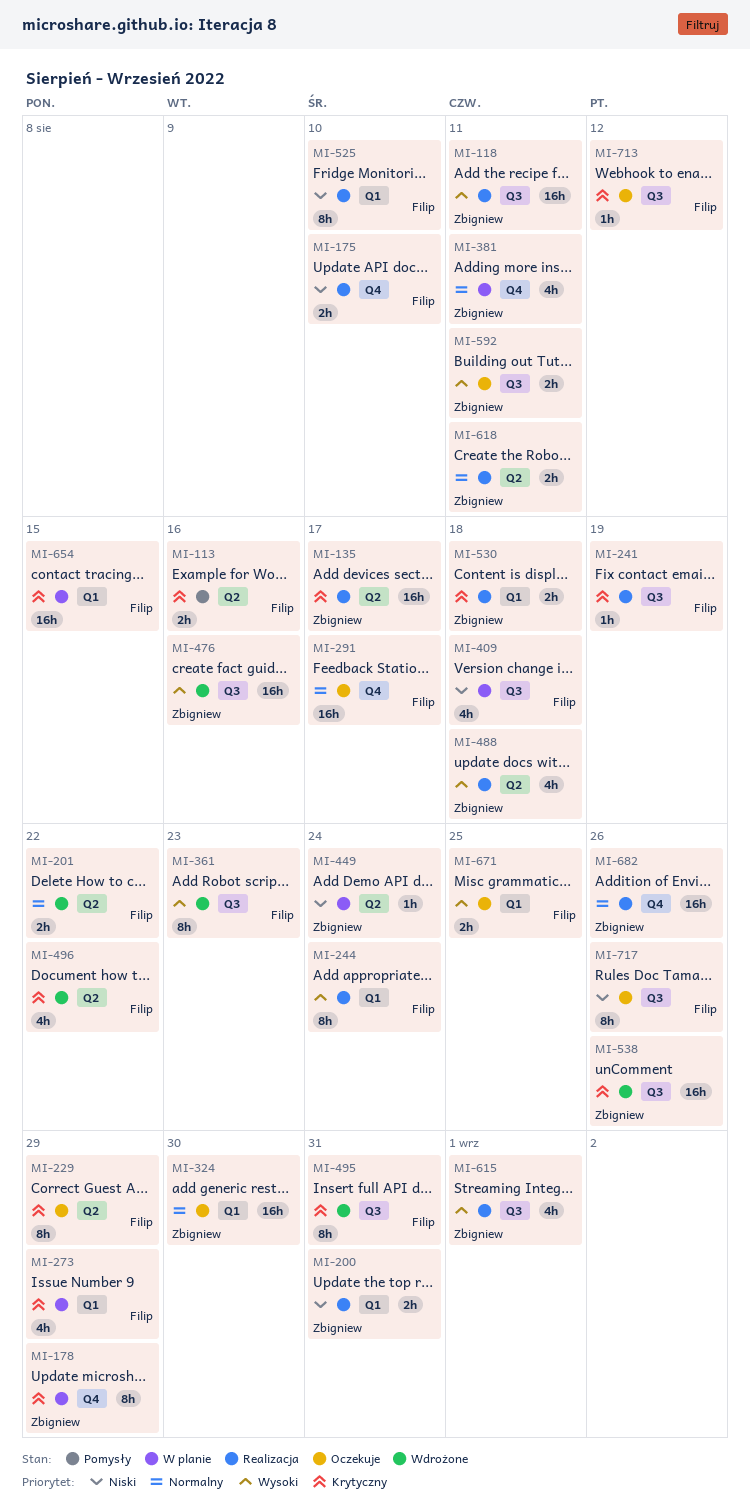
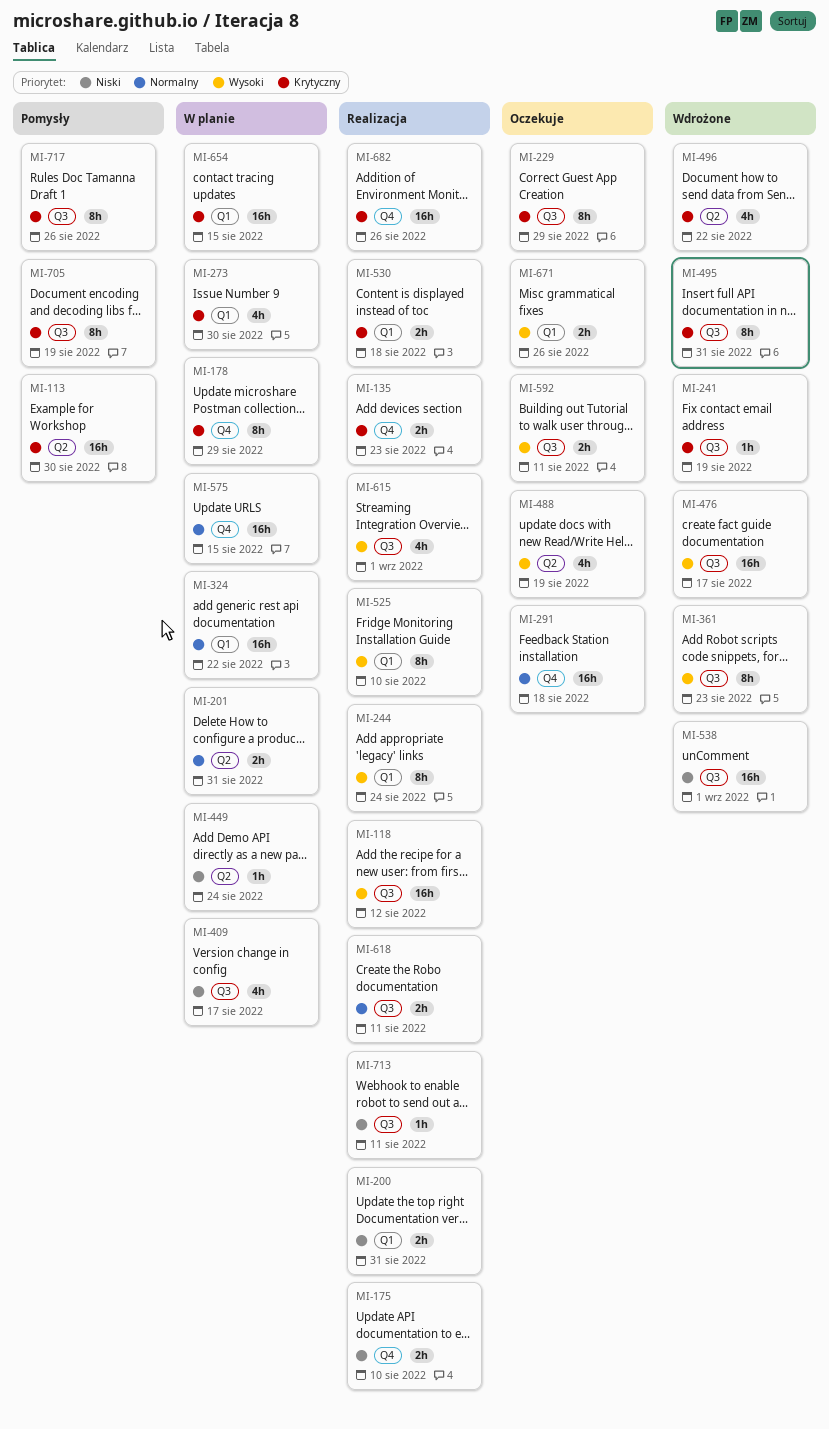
MI-113, estimate: 2h -> 16h
MI-113, due: Aug 16 -> Aug 30
MI-118, due: Aug 11 -> Aug 12
MI-135, label: Q2 -> Q4
MI-135, estimate: 16h -> 2h
MI-135, due: Aug 17 -> Aug 23
MI-201, status: Wdrożone -> W planie
MI-201, due: Aug 22 -> Aug 31
MI-229, label: Q2 -> Q3
MI-241, status: Realizacja -> Wdrożone
MI-273, due: Aug 29 -> Aug 30
MI-291, due: Aug 17 -> Aug 18
MI-324, status: Oczekuje -> W planie
MI-324, due: Aug 30 -> Aug 22
MI-381: present -> none
MI-409, due: Aug 18 -> Aug 17
MI-476, due: Aug 16 -> Aug 17
MI-488, status: Realizacja -> Oczekuje
MI-488, due: Aug 18 -> Aug 19
MI-525, priority: Niski -> Wysoki
MI-538, priority: Krytyczny -> Niski
MI-538, due: Aug 26 -> Sep 1
MI-575: none -> present
MI-618, label: Q2 -> Q3
MI-671, due: Aug 25 -> Aug 26
MI-682, priority: Normalny -> Krytyczny
MI-705: none -> present
MI-713, status: Oczekuje -> Realizacja
MI-713, priority: Krytyczny -> Niski
MI-713, due: Aug 12 -> Aug 11
MI-717, status: Oczekuje -> Pomysły
MI-717, priority: Niski -> Krytyczny

